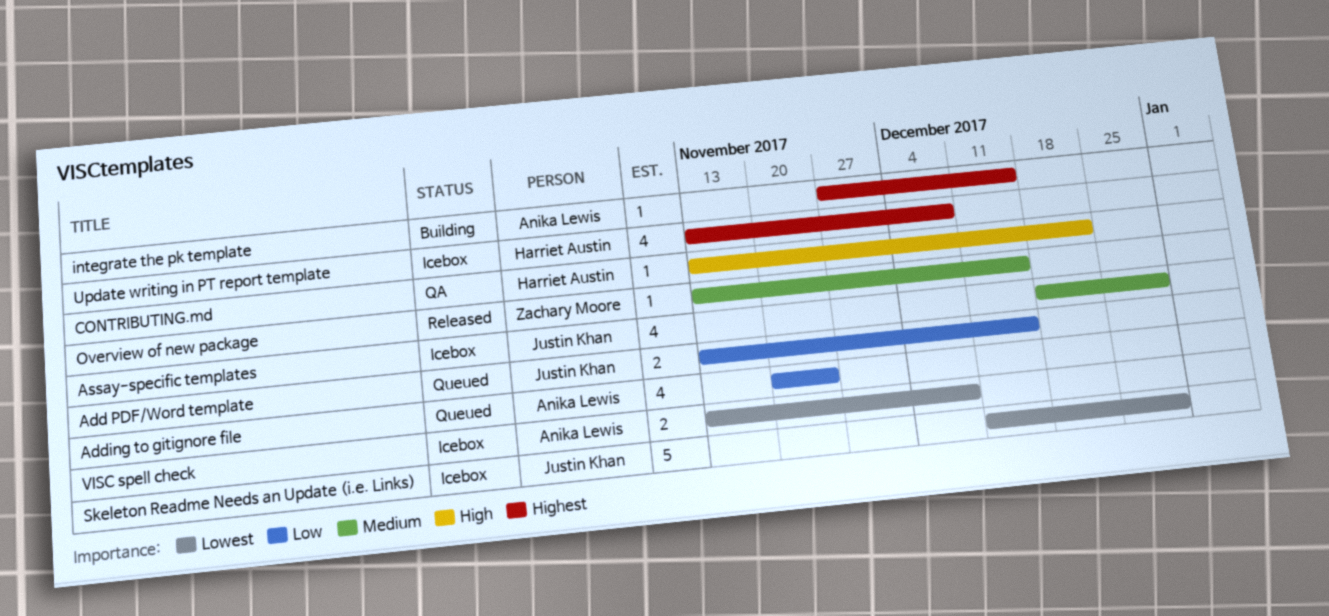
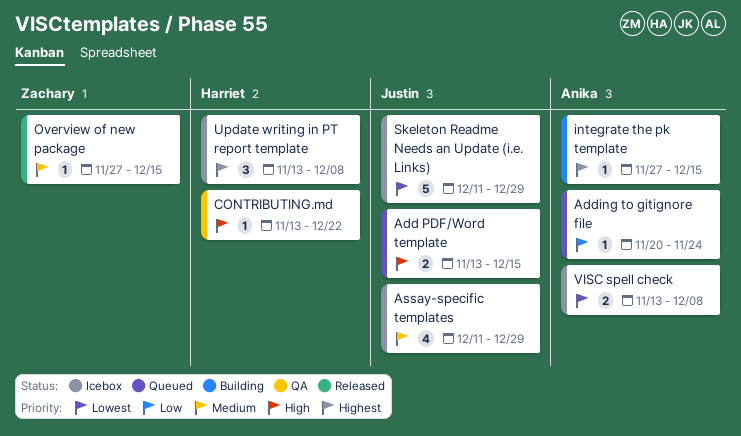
Add PDF/Word template, priority: Low -> High
Adding to gitignore file, estimate: 4 -> 1
Assay-specific templates, start: Dec 18 -> Dec 11
Overview of new package, start: Nov 13 -> Nov 27
Update writing in PT report template, estimate: 4 -> 3

